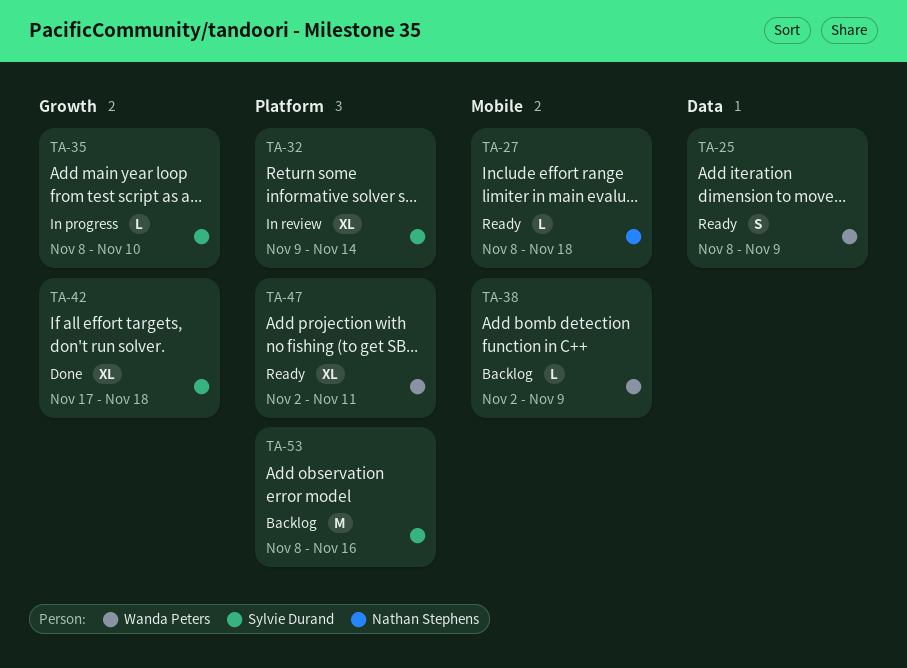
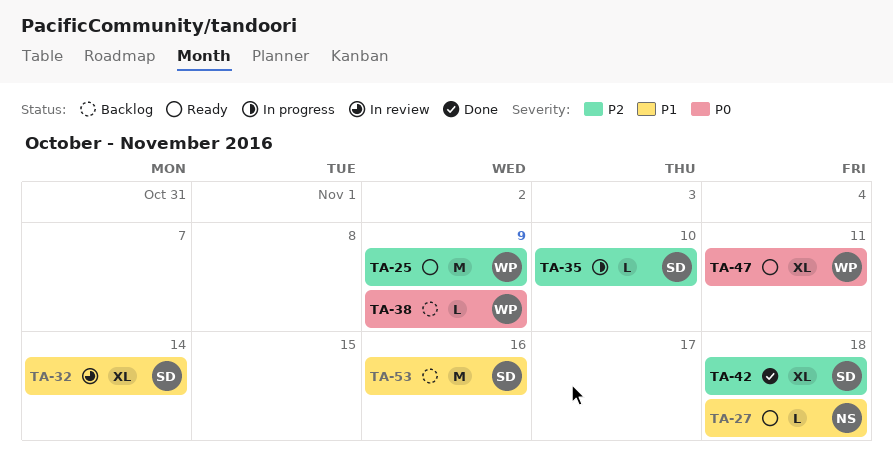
TA-25, estimate: S -> M

